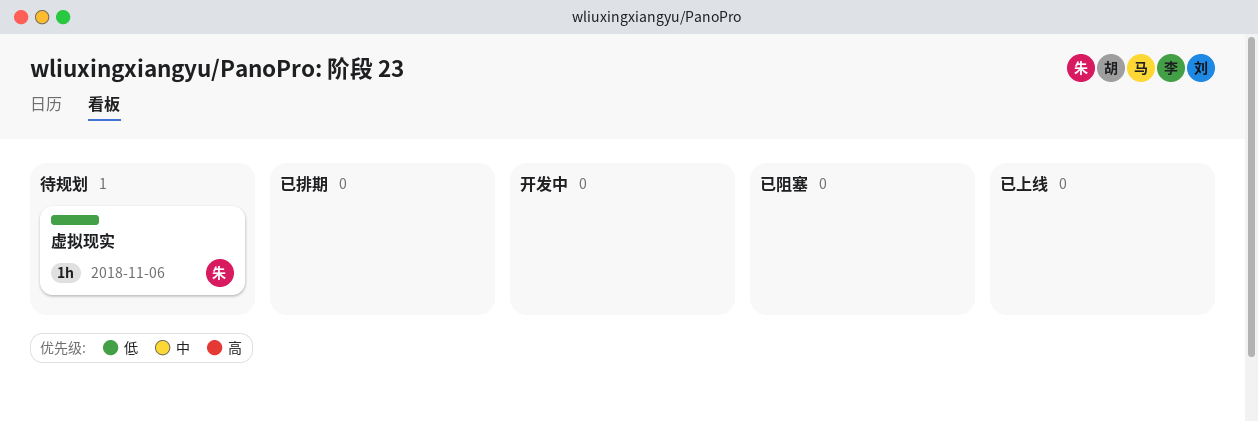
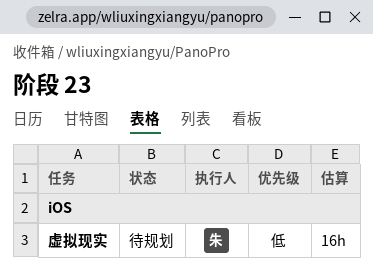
虚拟现实, estimate: 1h -> 16h

